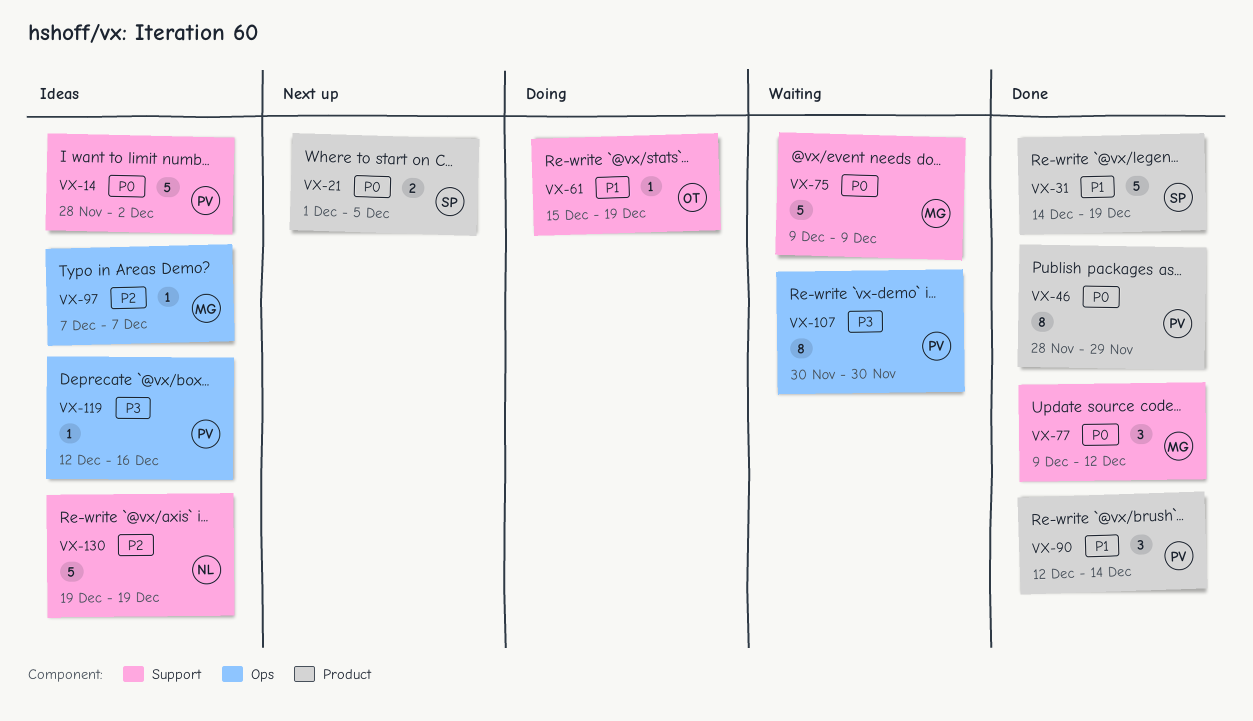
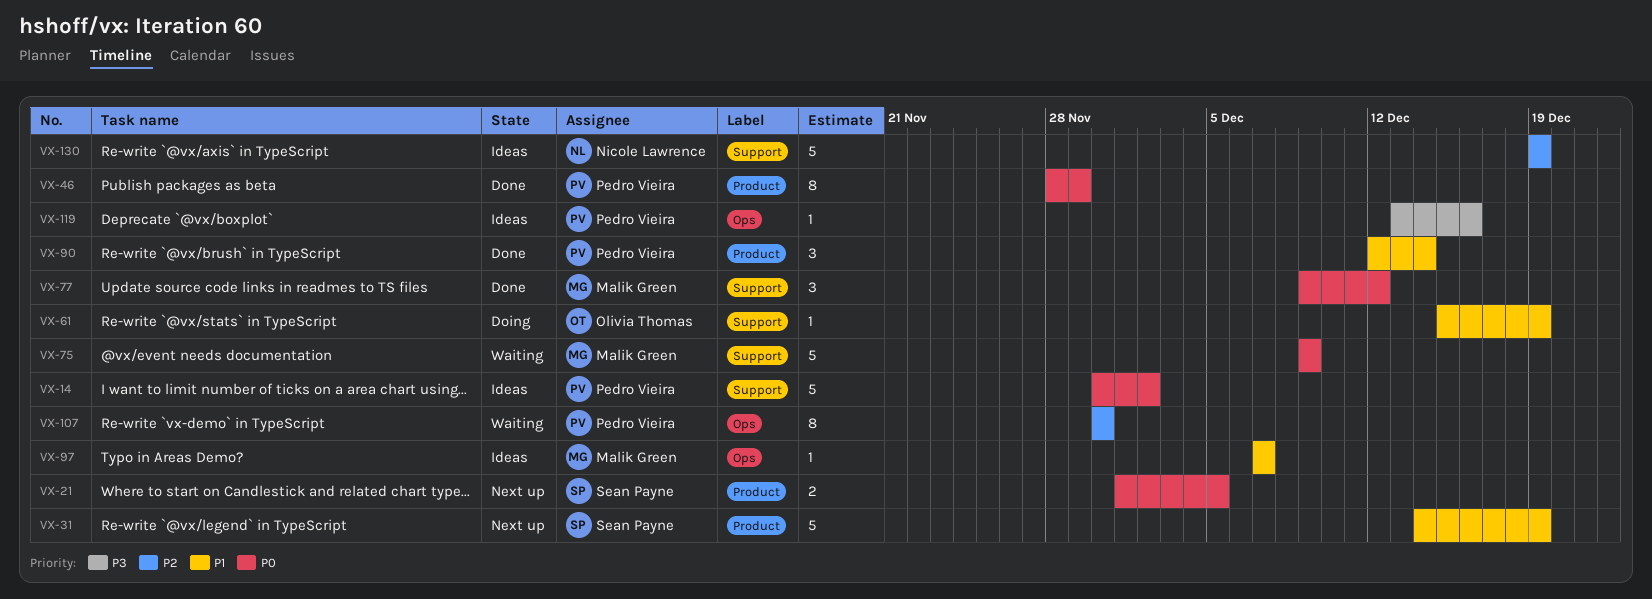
VX-14, start: Nov 28 -> Nov 30
VX-31, status: Done -> Next up
VX-97, priority: P2 -> P1
VX-107, priority: P3 -> P2
VX-119, start: Dec 12 -> Dec 13

